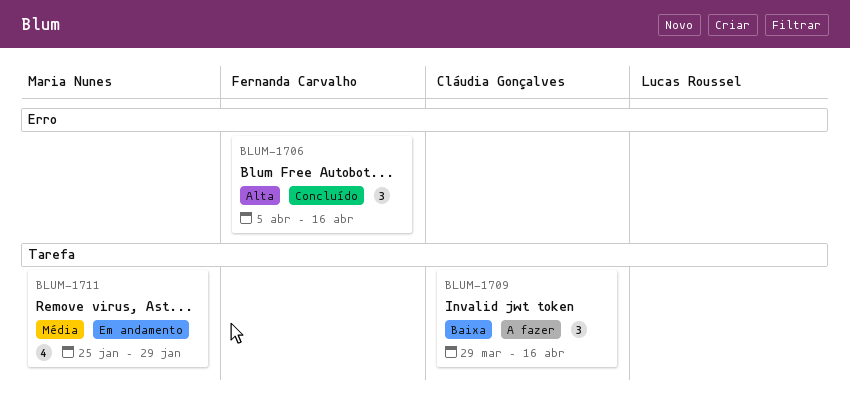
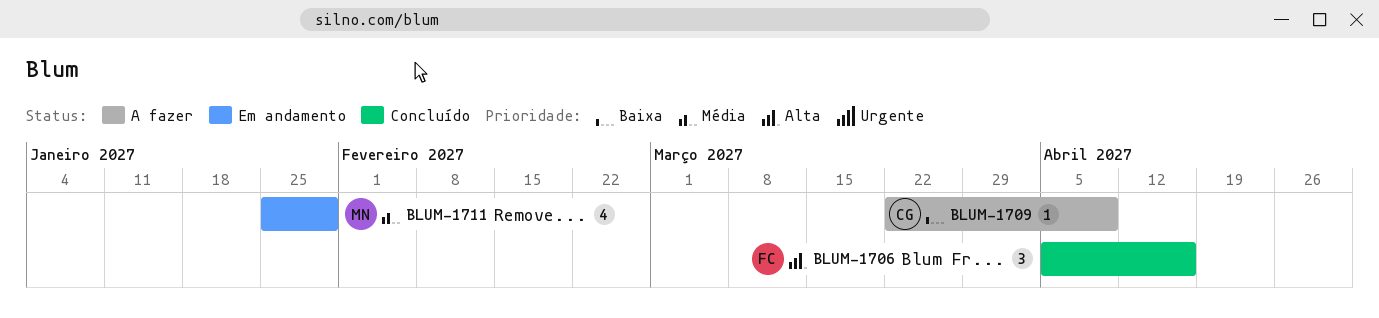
BLUM-1709, estimate: 3 -> 1
BLUM-1709, start: Mar 29 -> Mar 22
BLUM-1709, due: Apr 16 -> Apr 9

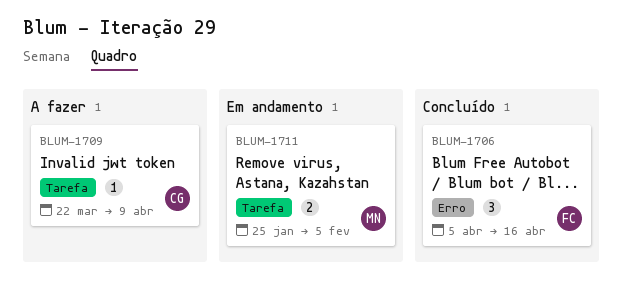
BLUM-1711, estimate: 4 -> 2
BLUM-1711, due: Jan 29 -> Feb 5

